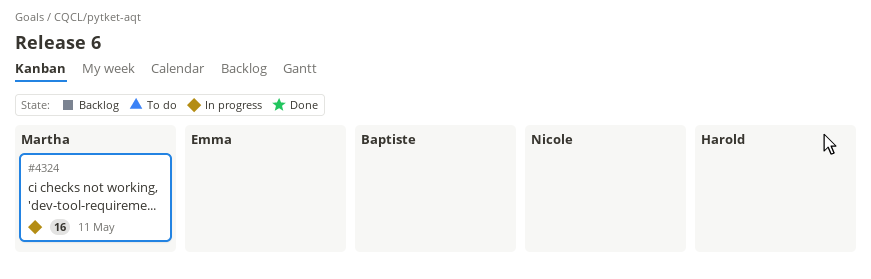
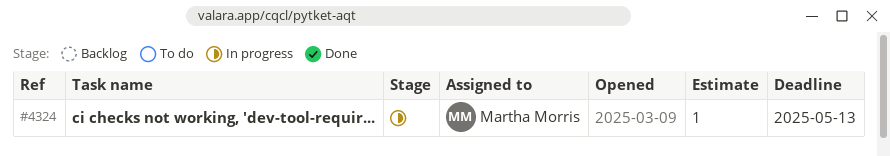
#4324, estimate: 16 -> 1
#4324, due: May 11 -> May 13

